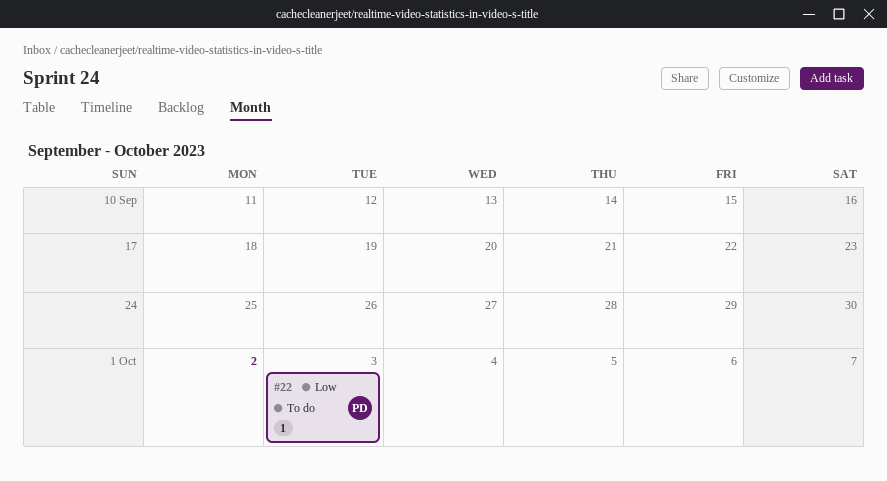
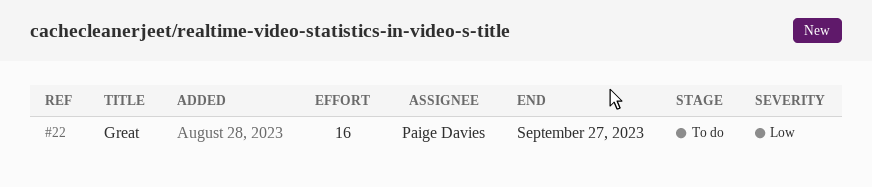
#22, estimate: 1 -> 16
#22, due: Oct 3 -> Sep 27

